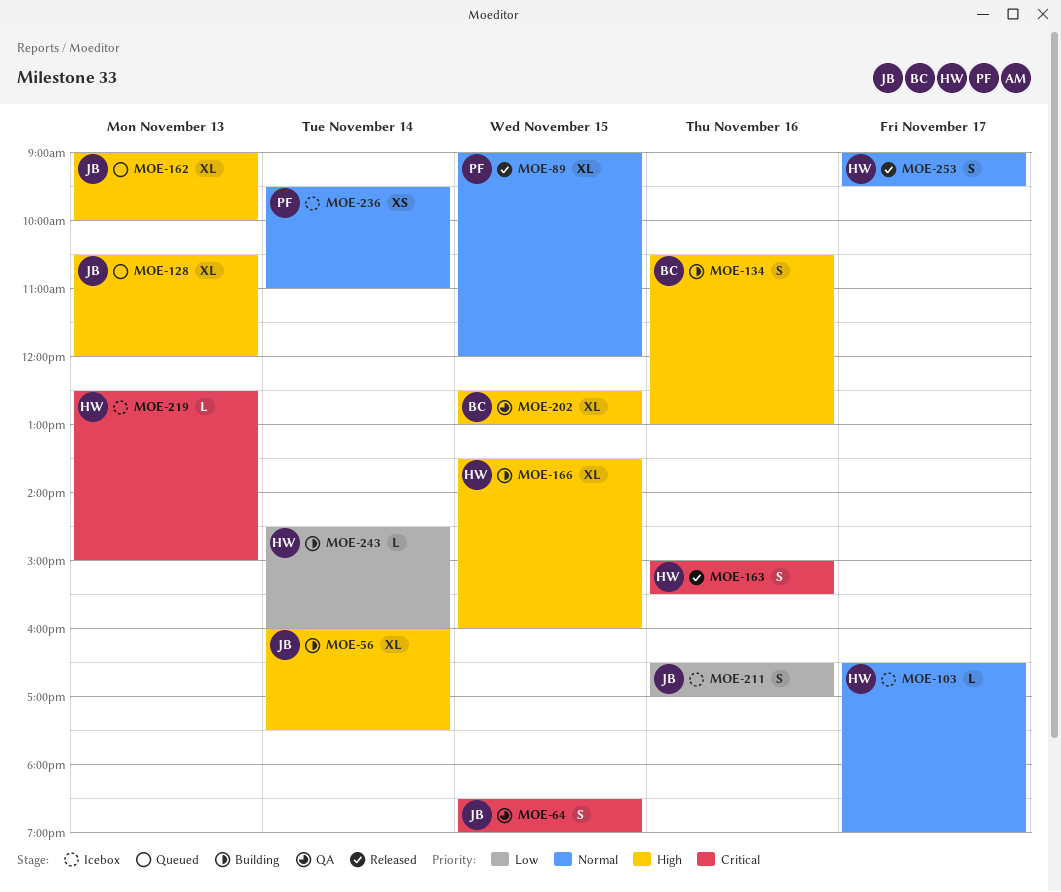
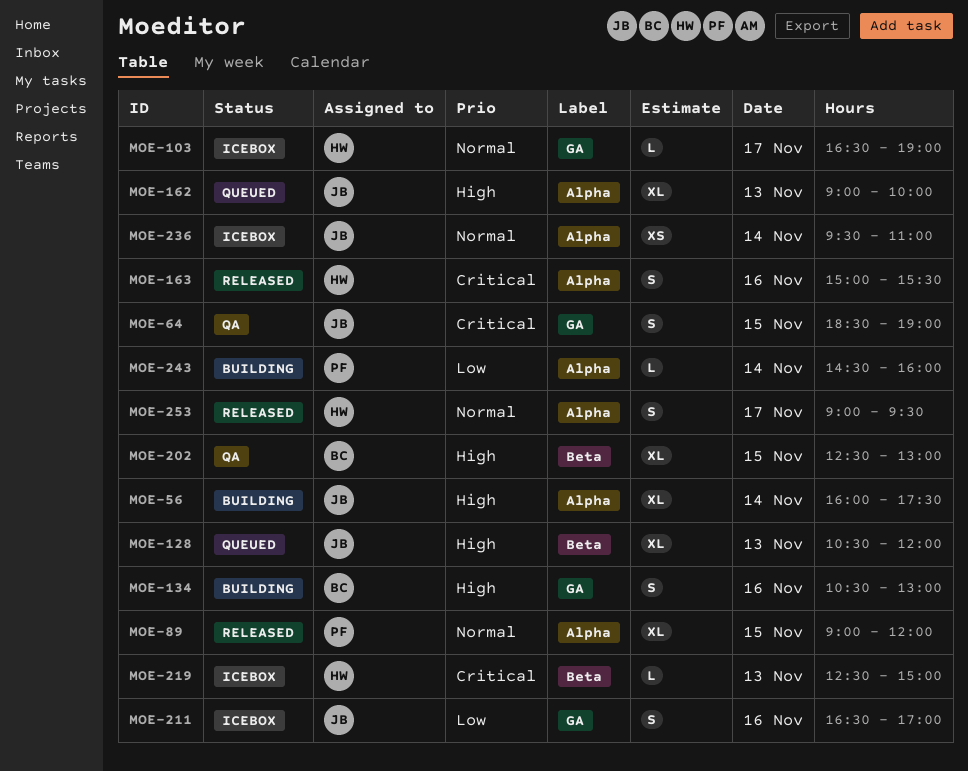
MOE-166: present -> none
MOE-236, owner: PF -> JB
MOE-243, owner: HW -> PF

